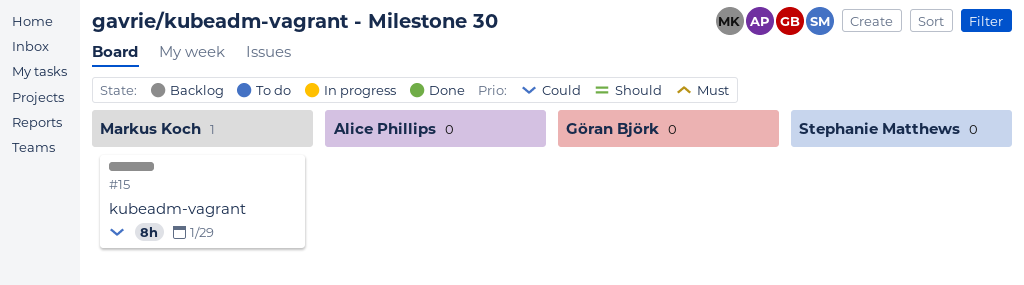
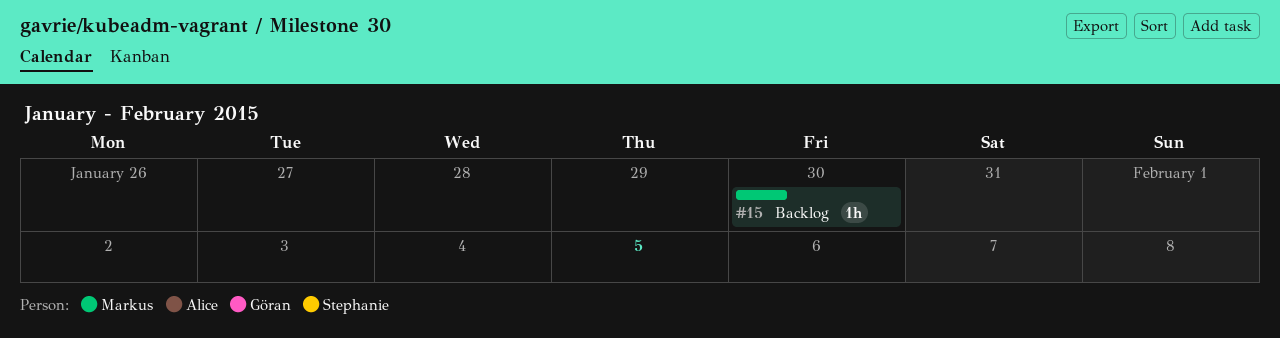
#15, estimate: 8h -> 1h
#15, due: Jan 29 -> Jan 30

